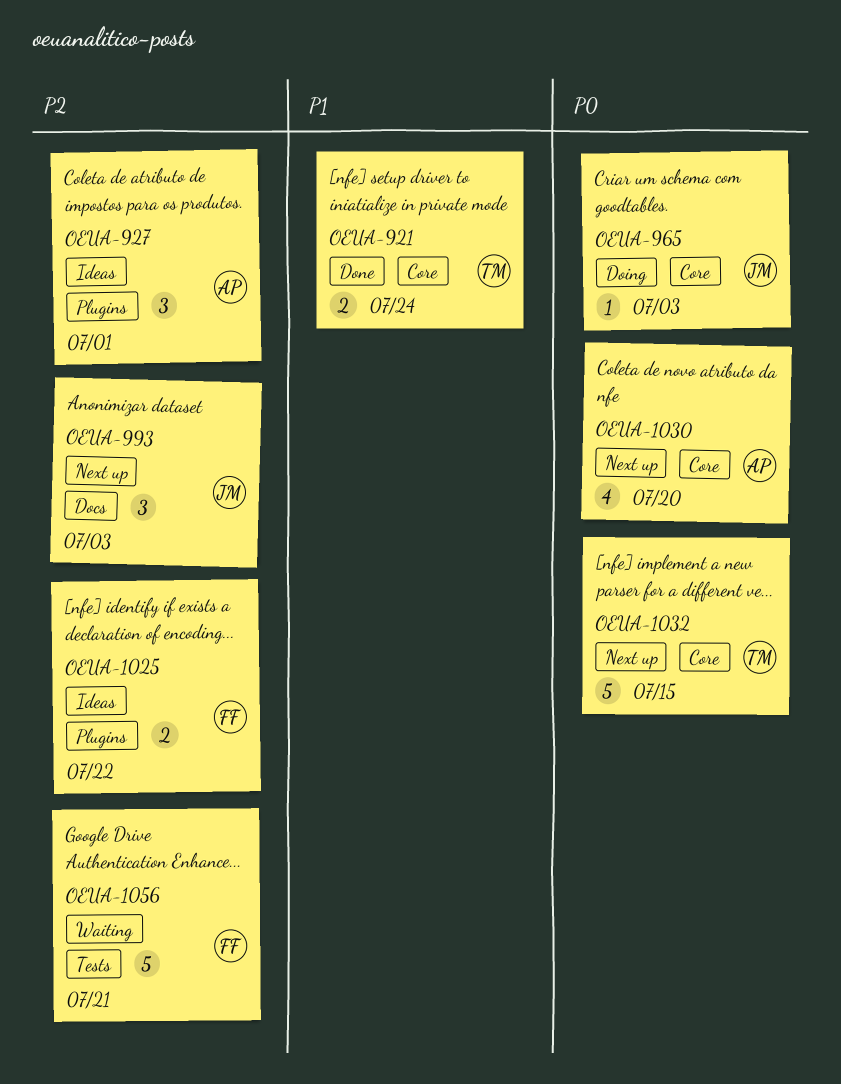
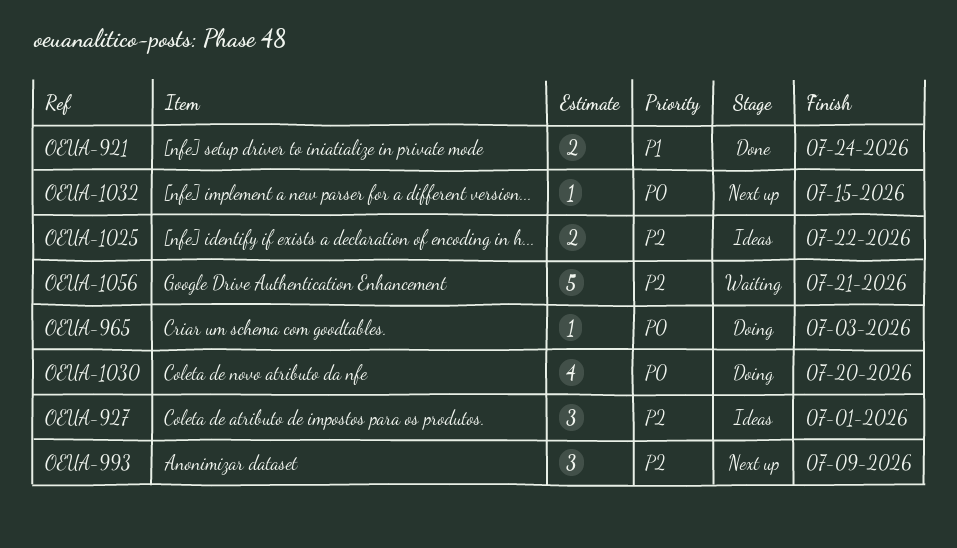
OEUA-993, due: Jul 3 -> Jul 9
OEUA-1030, status: Next up -> Doing
OEUA-1032, estimate: 5 -> 1

